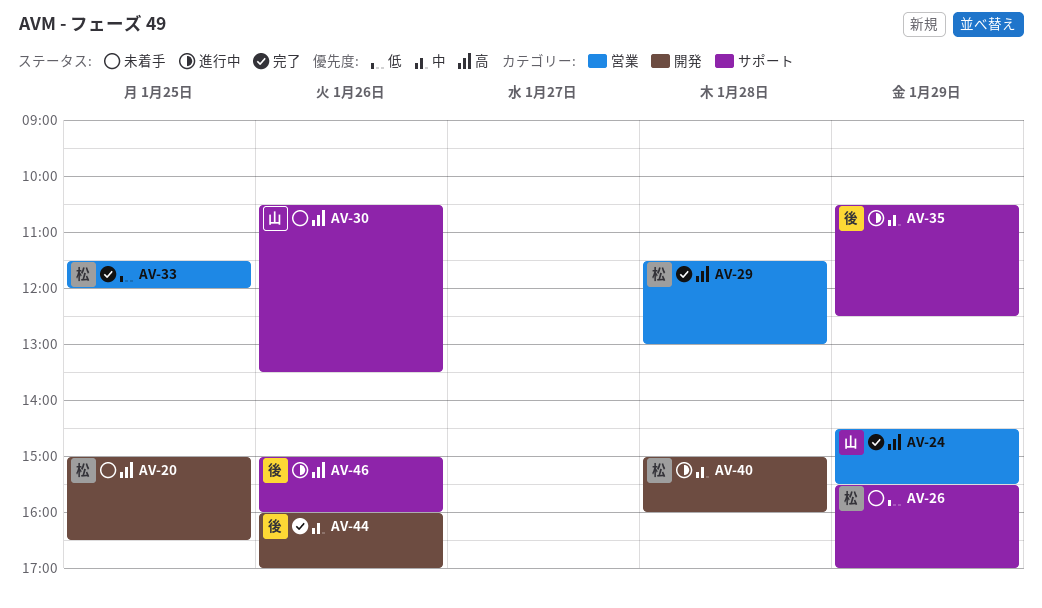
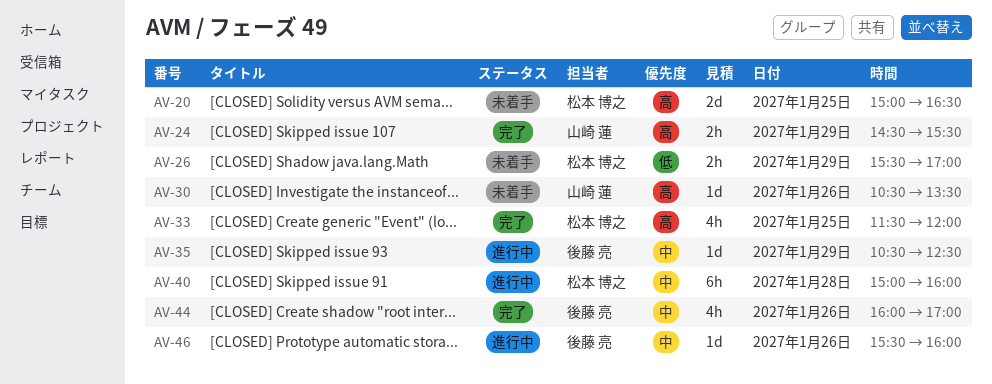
AV-29: present -> none
AV-33, priority: 低 -> 高
AV-46, priority: 高 -> 中
AV-46, begins: 15:00 -> 15:30

